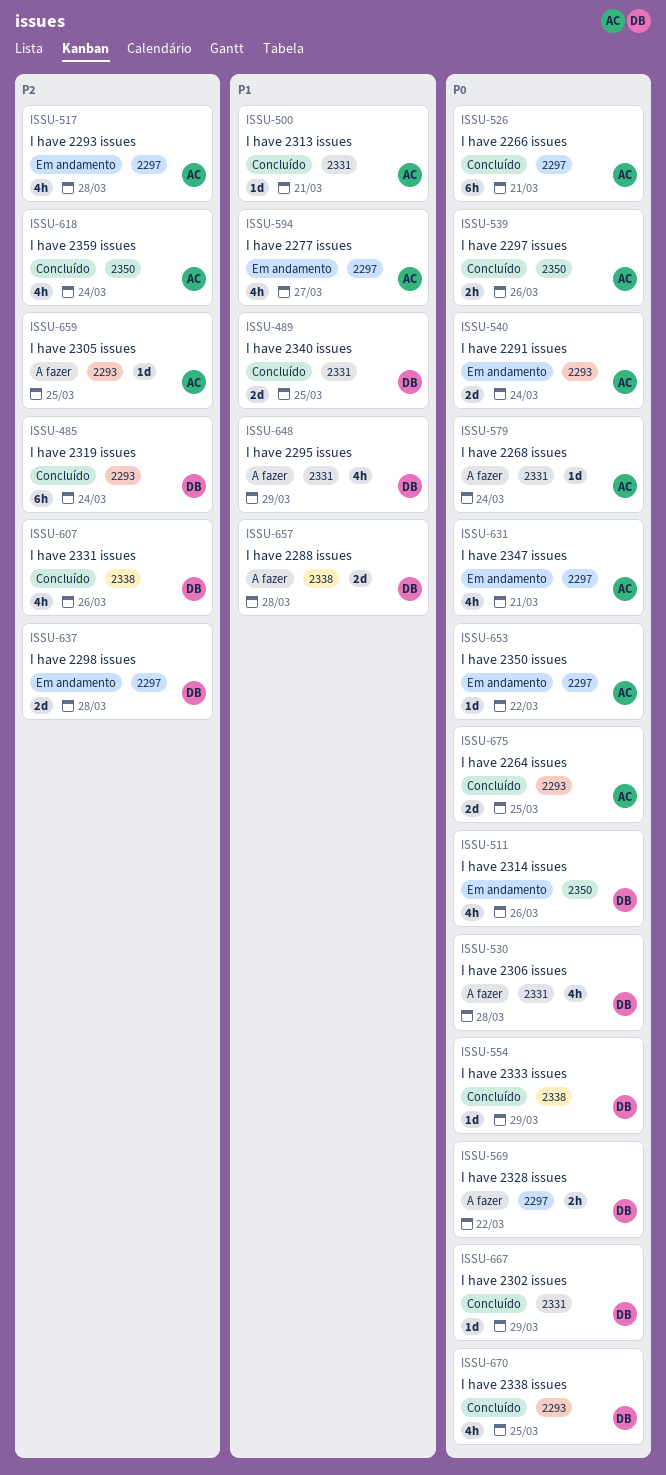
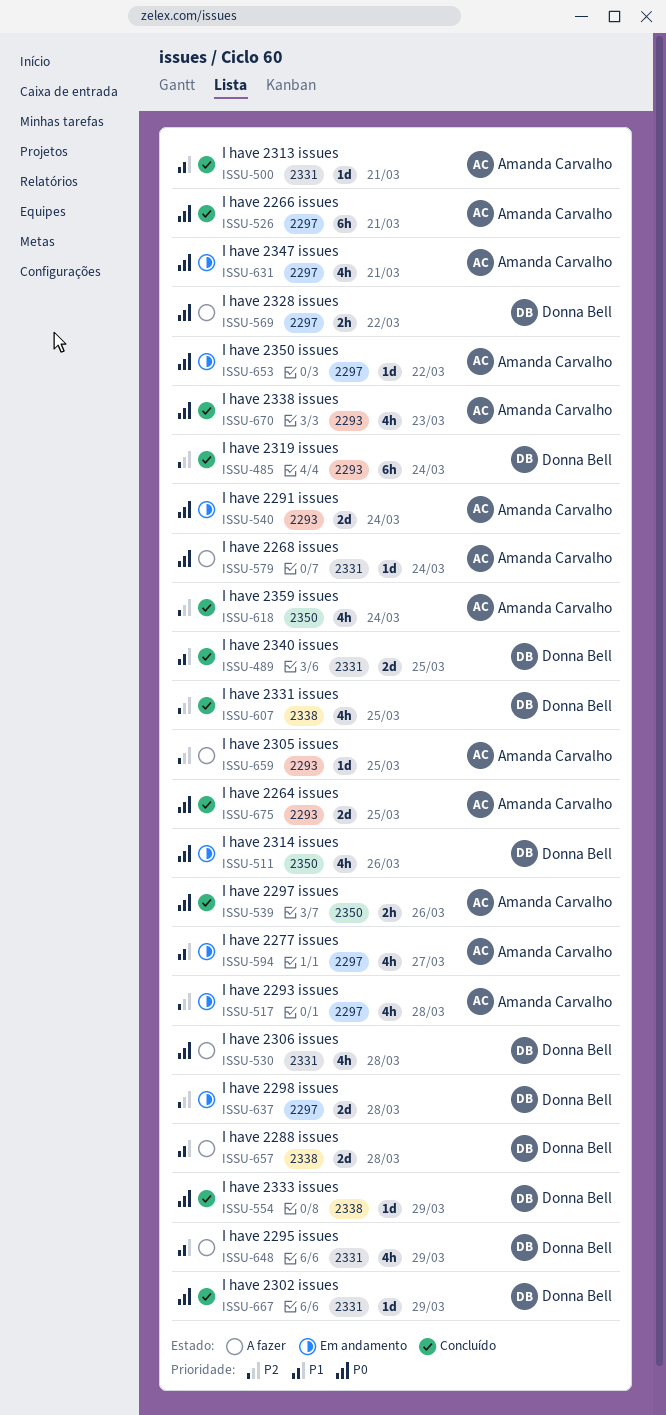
ISSU-607, due: Mar 26 -> Mar 25
ISSU-670, owner: Donna Bell -> Amanda Carvalho
ISSU-670, due: Mar 25 -> Mar 23

